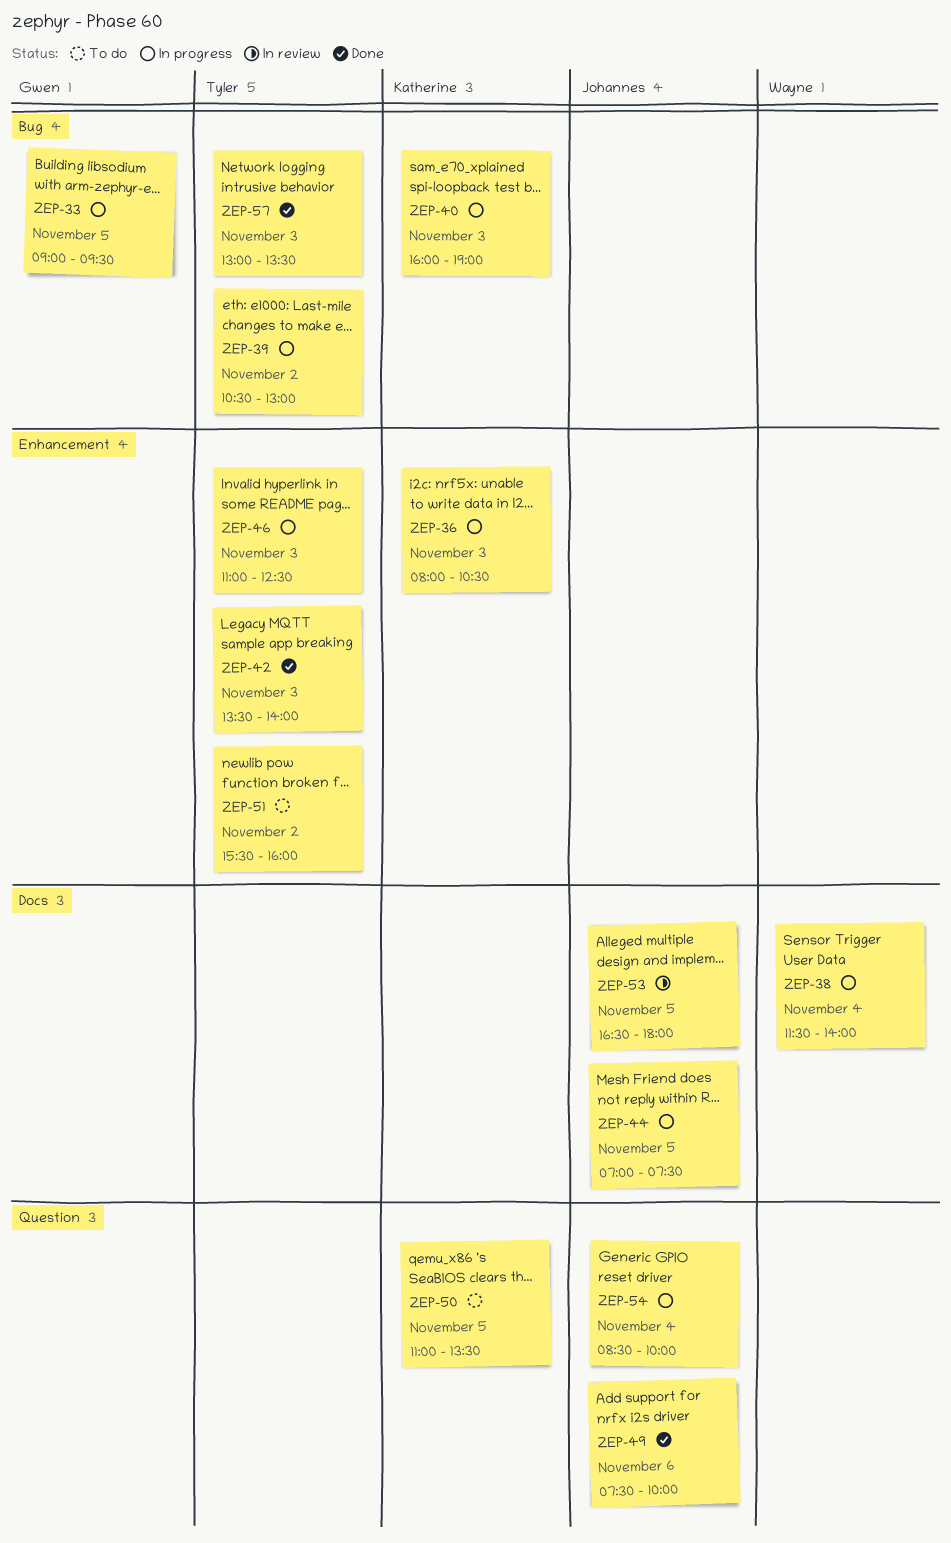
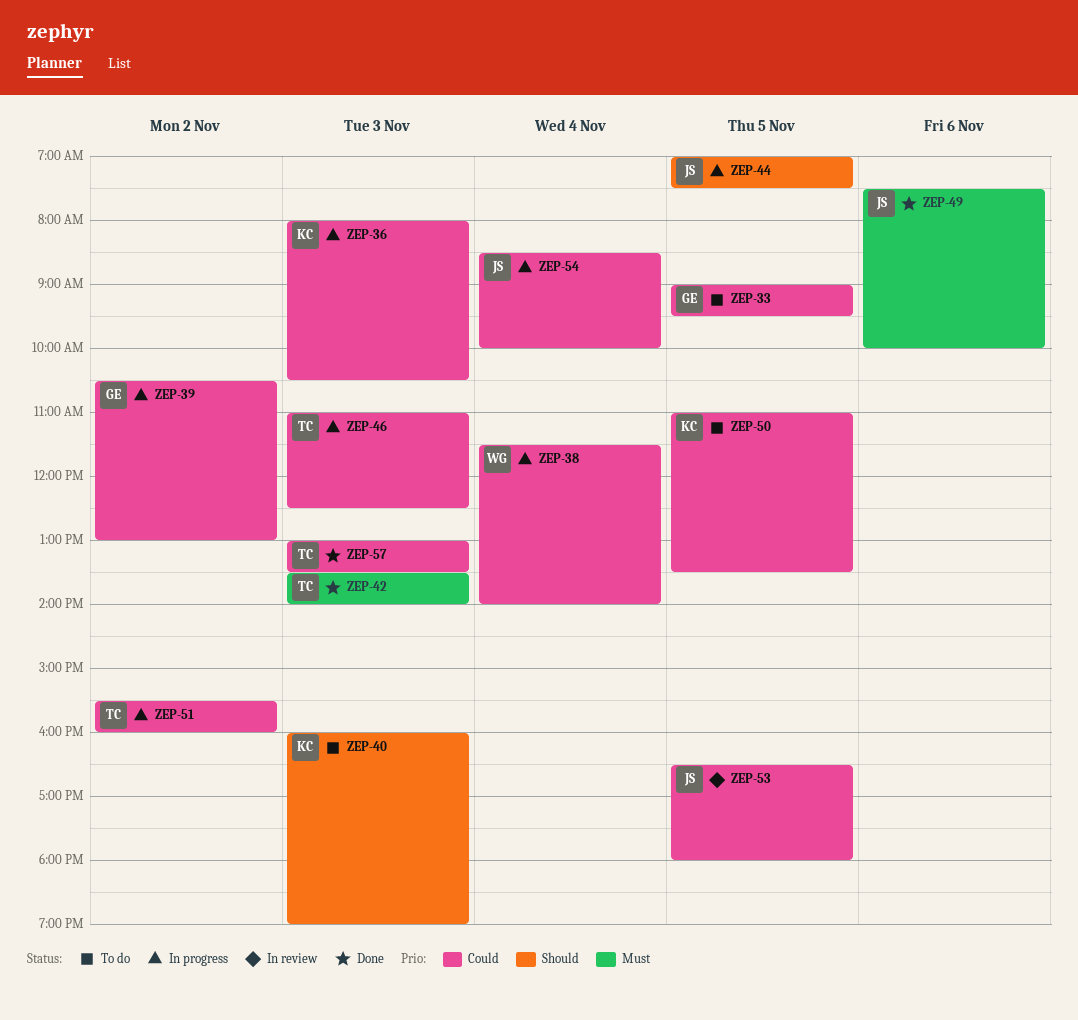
ZEP-33, status: In progress -> To do
ZEP-39, owner: Tyler -> Gwen
ZEP-40, status: In progress -> To do
ZEP-51, status: To do -> In progress

